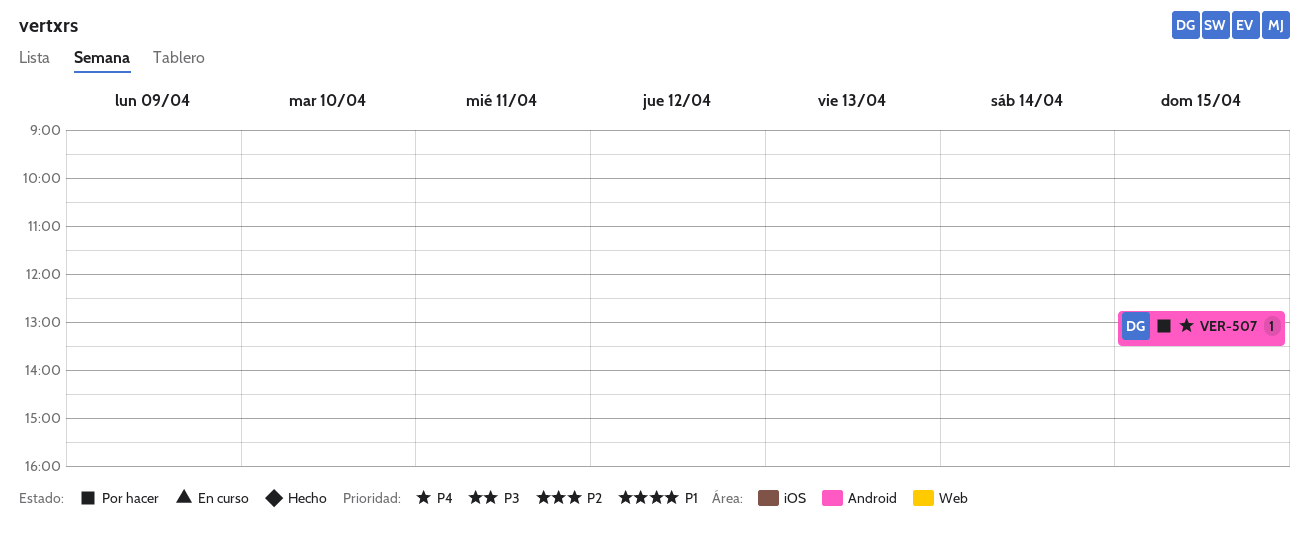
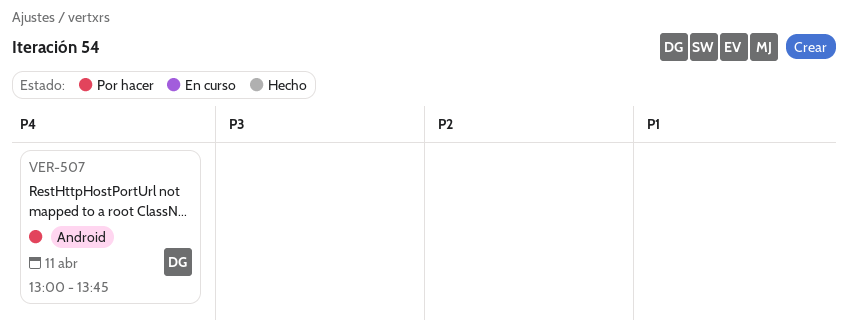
VER-507, day: Apr 15 -> Apr 11
VER-507, begins: 12:45 -> 13:00
VER-507, ends: 13:30 -> 13:45

